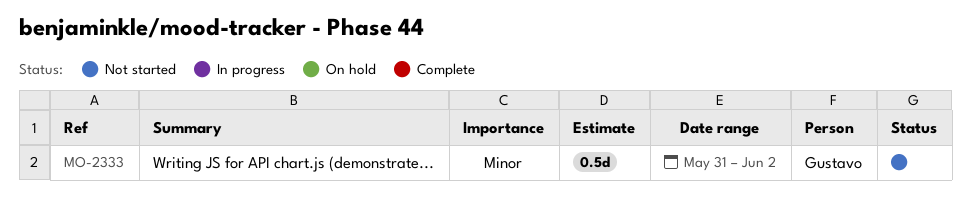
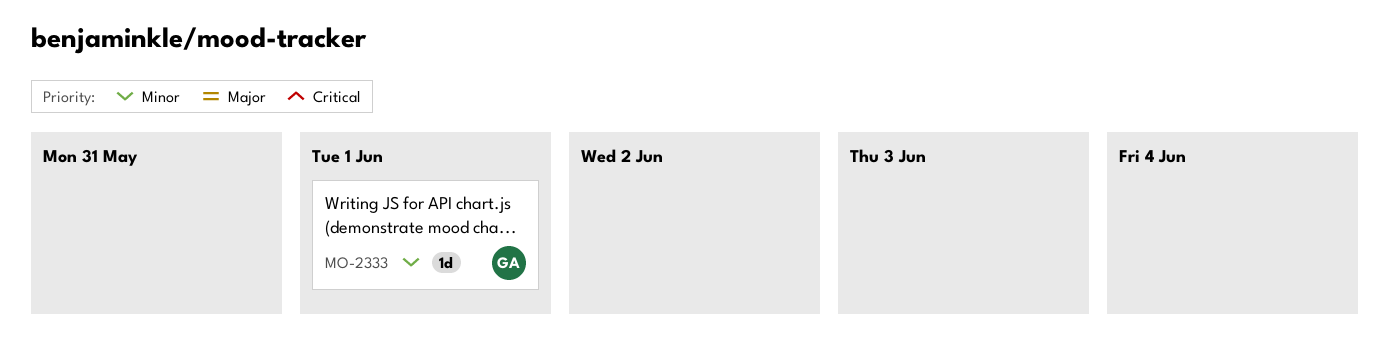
MO-2333, estimate: 0.5d -> 1d
MO-2333, due: Jun 2 -> Jun 1

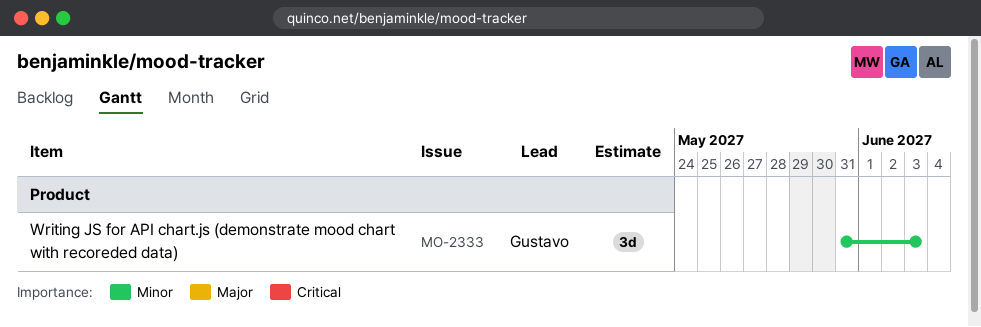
MO-2333, estimate: 1d -> 3d
MO-2333, due: Jun 1 -> Jun 3

